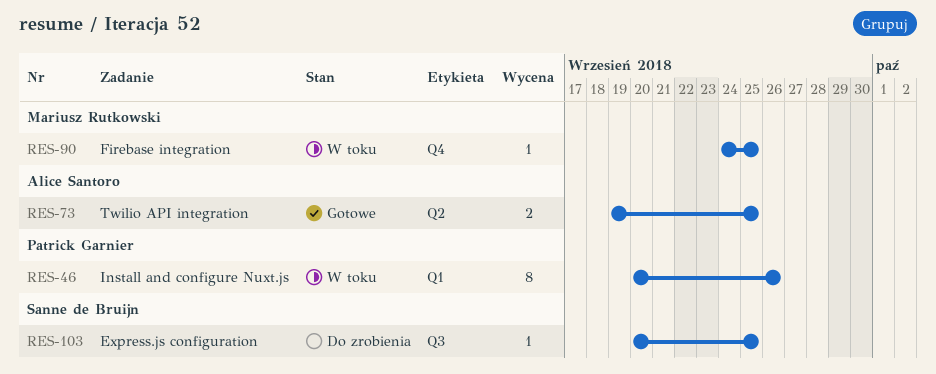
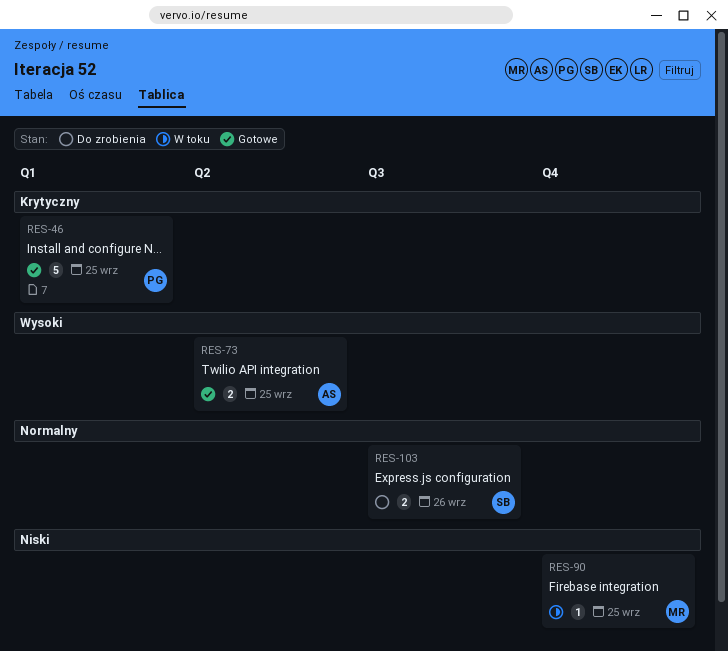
RES-46, status: W toku -> Gotowe
RES-46, estimate: 8 -> 5
RES-46, due: Sep 26 -> Sep 25
RES-103, estimate: 1 -> 2
RES-103, due: Sep 25 -> Sep 26

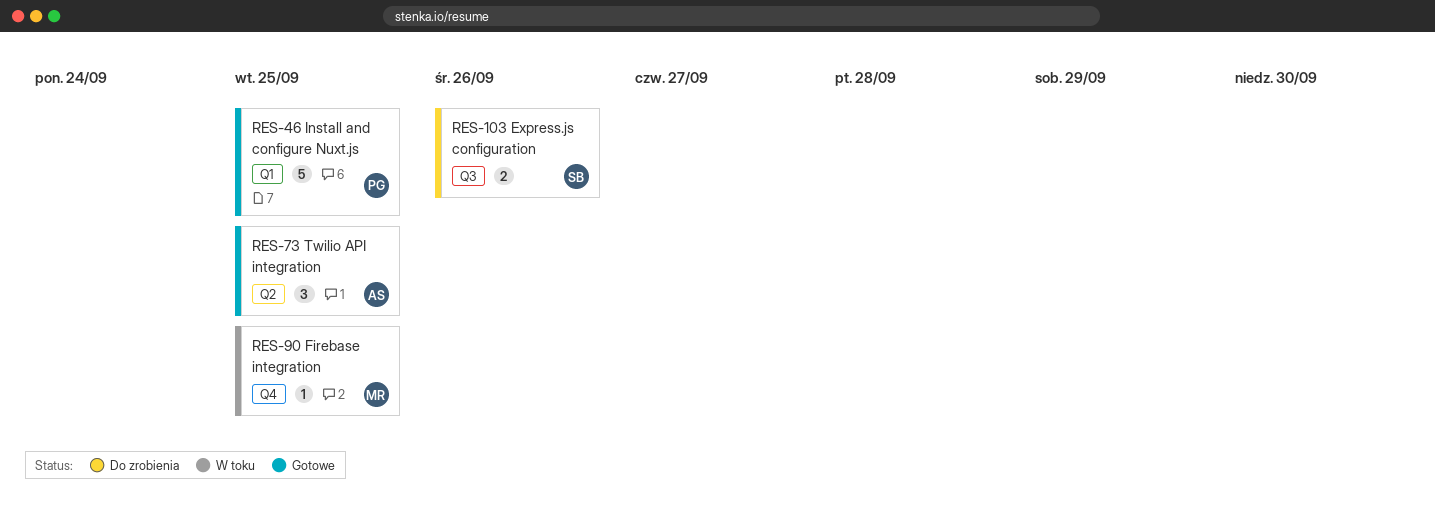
RES-73, estimate: 2 -> 3

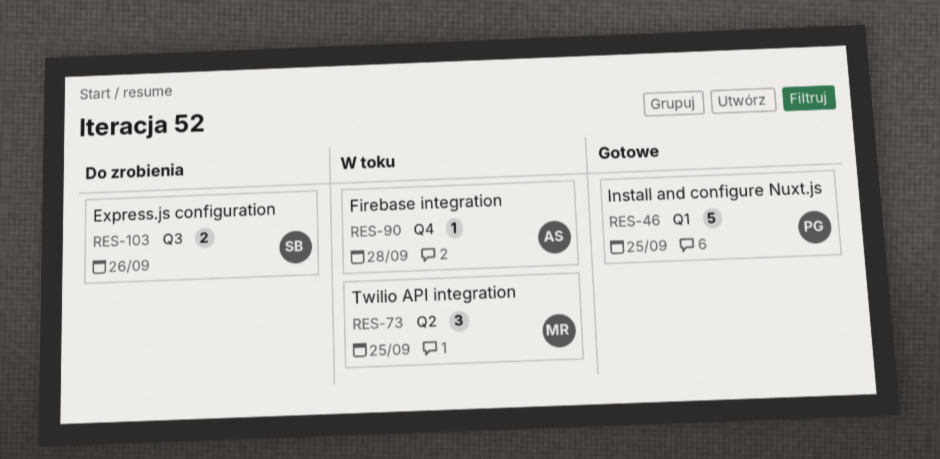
RES-73, status: Gotowe -> W toku
RES-73, owner: AS -> MR
RES-90, owner: MR -> AS
RES-90, due: Sep 25 -> Sep 28

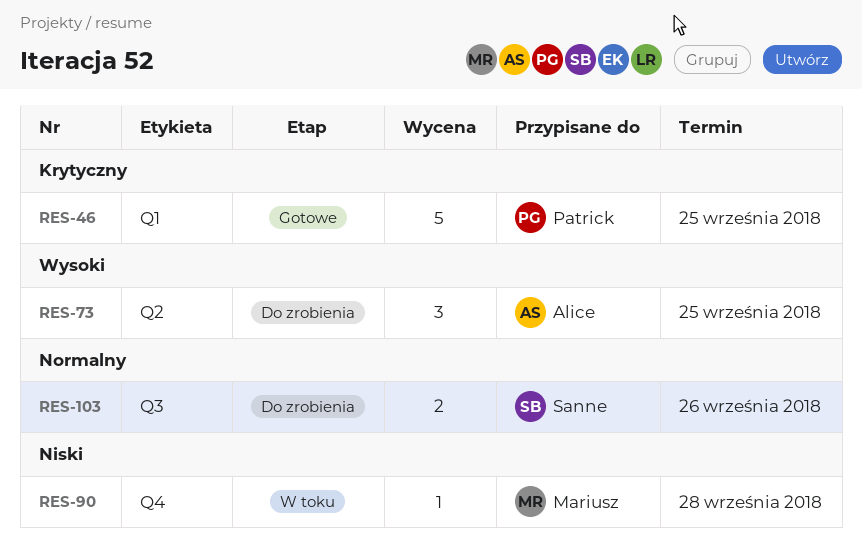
RES-73, status: W toku -> Do zrobienia
RES-73, owner: Mariusz -> Alice
RES-90, owner: Alice -> Mariusz

